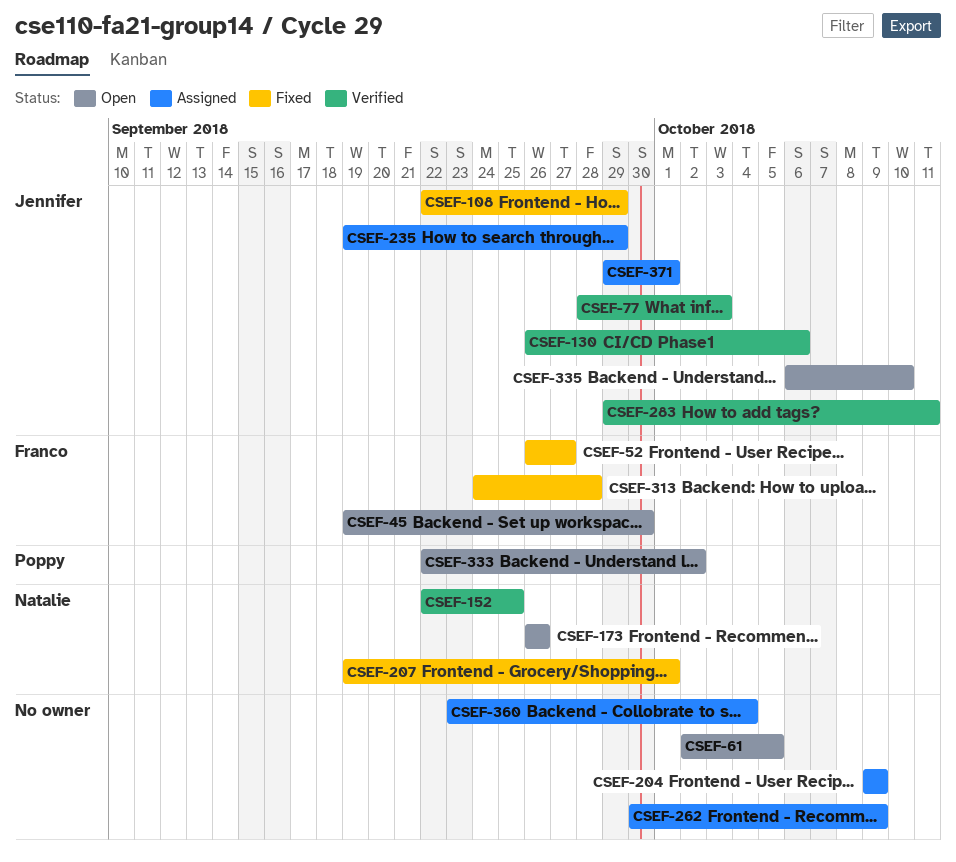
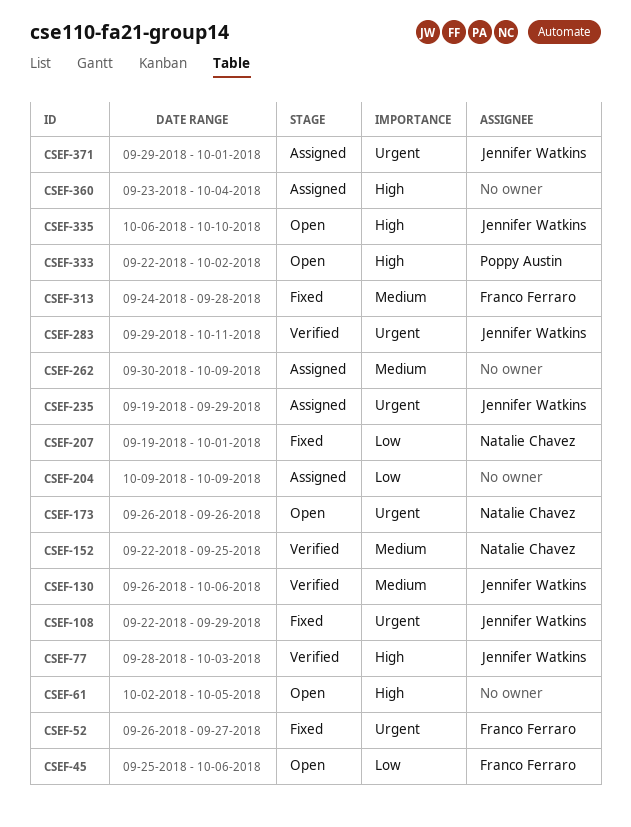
CSEF-45, start: Sep 19 -> Sep 25
CSEF-45, due: Sep 30 -> Oct 6

